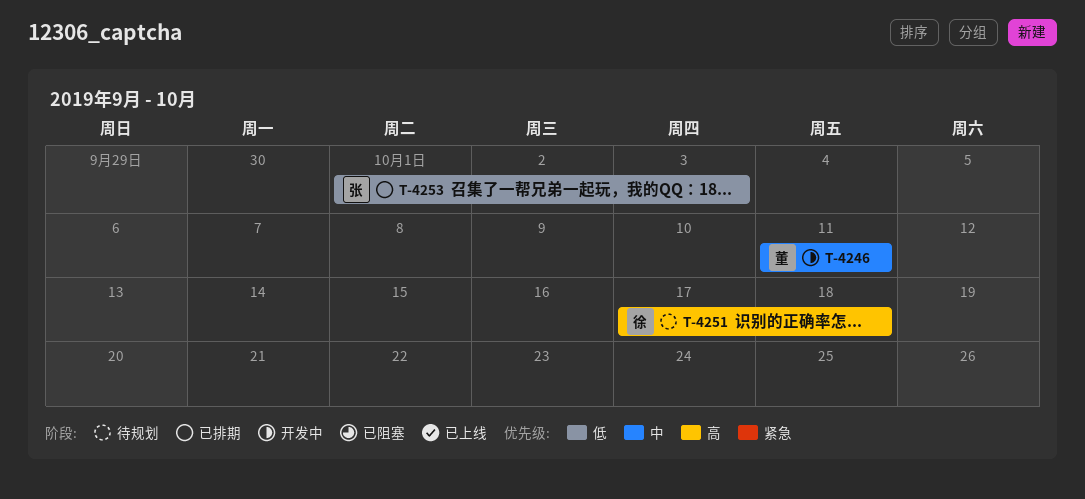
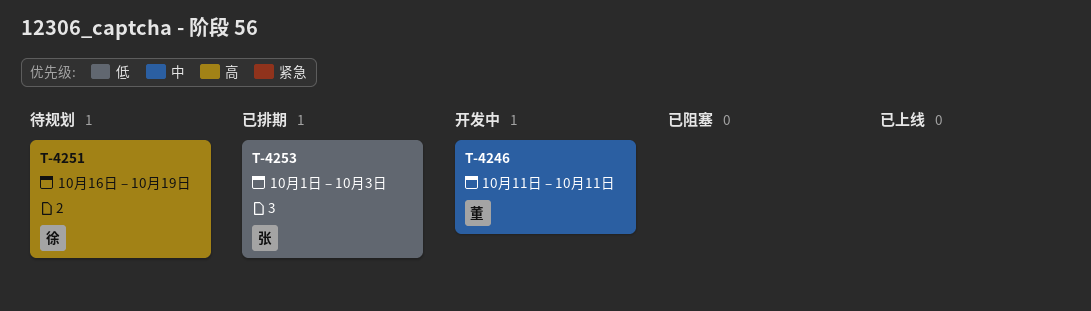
T-4251, start: Oct 17 -> Oct 16
T-4251, due: Oct 18 -> Oct 19

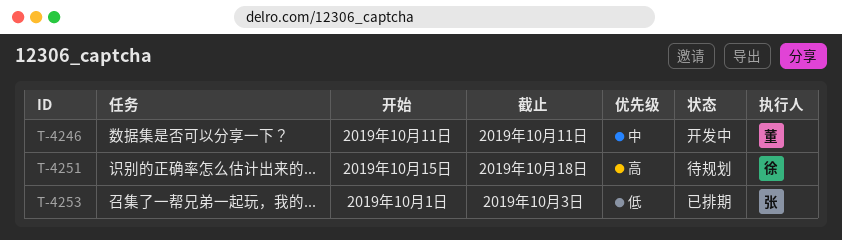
T-4251, start: Oct 16 -> Oct 15
T-4251, due: Oct 19 -> Oct 18

